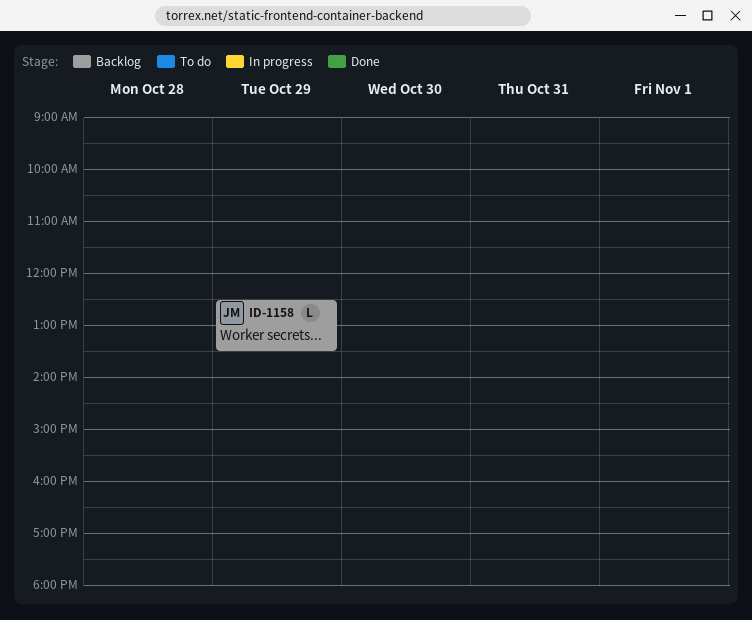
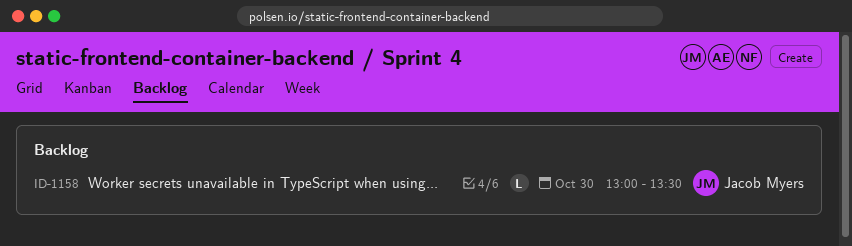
ID-1158, day: Oct 29 -> Oct 30
ID-1158, begins: 12:30 -> 13:00

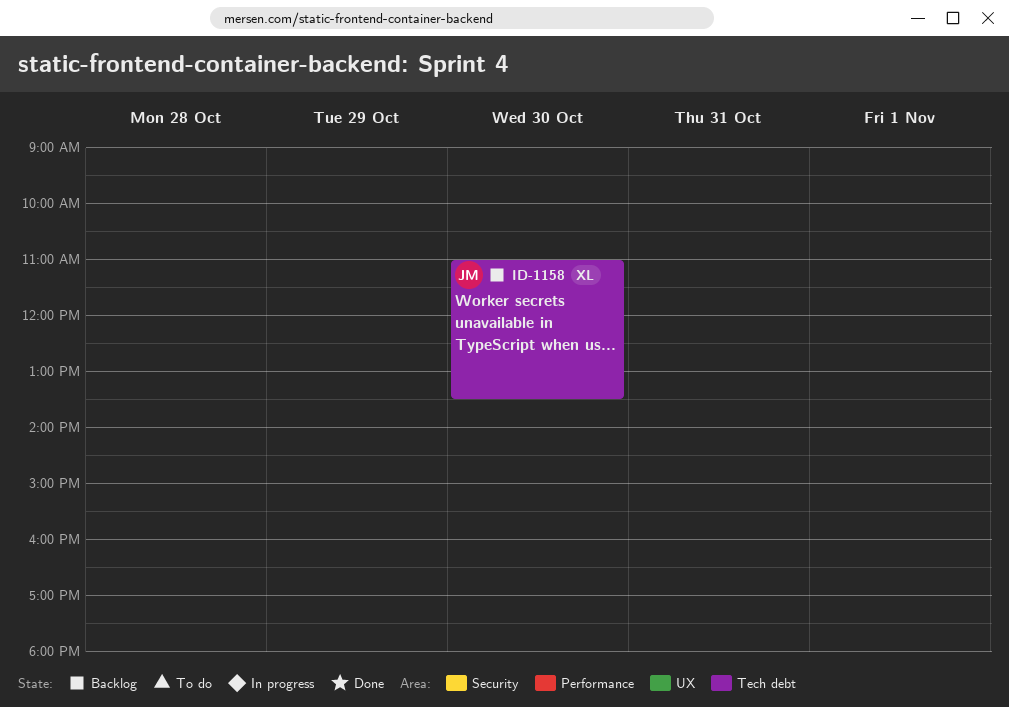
ID-1158, estimate: L -> XL
ID-1158, begins: 13:00 -> 11:00

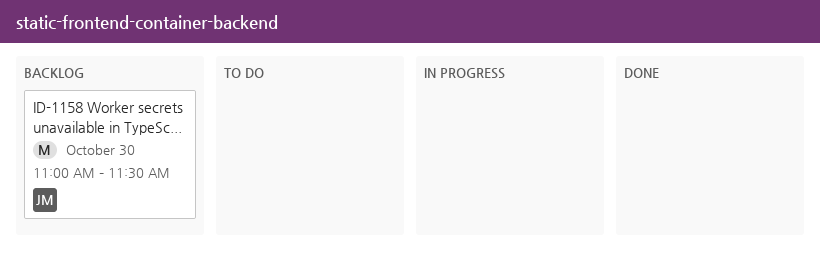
ID-1158, estimate: XL -> M
ID-1158, ends: 13:30 -> 11:30

